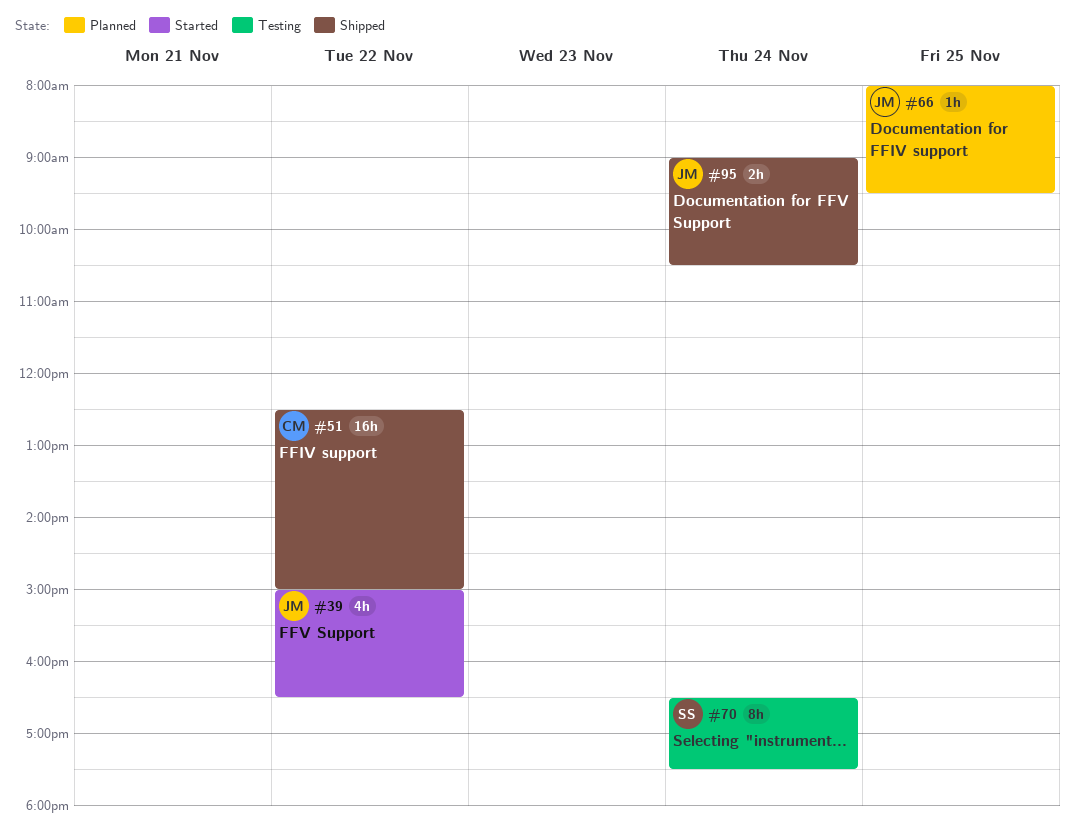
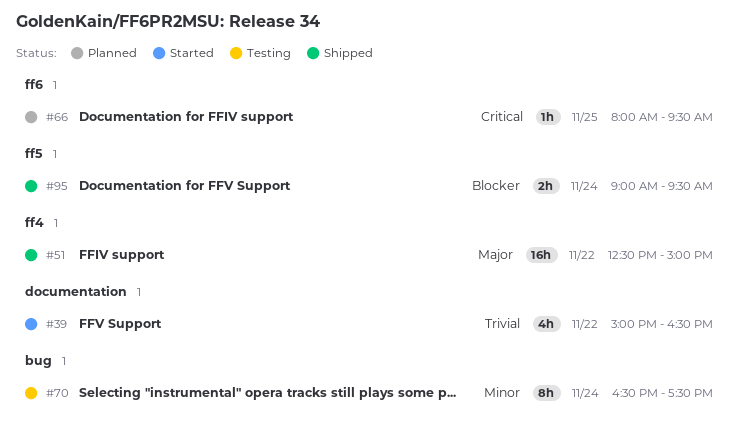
#95, ends: 10:30 -> 09:30

